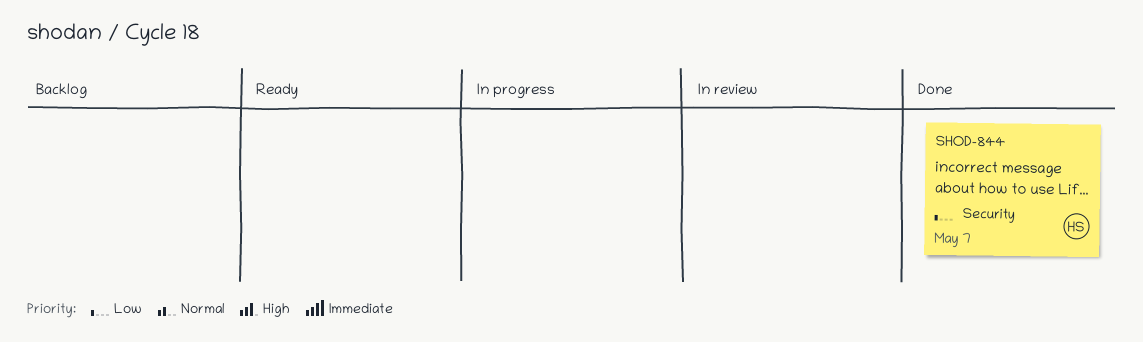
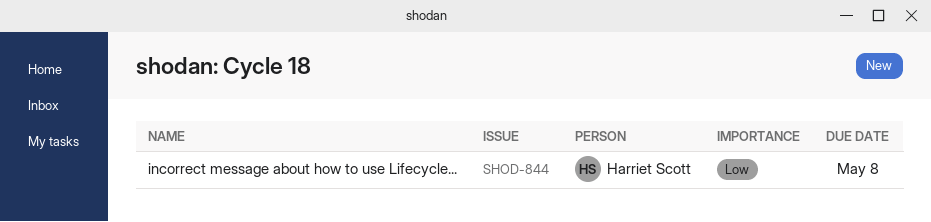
SHOD-844, due: May 7 -> May 8

